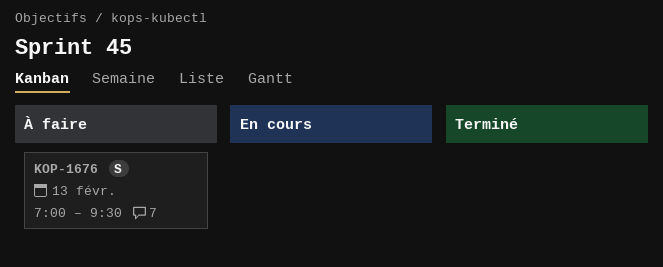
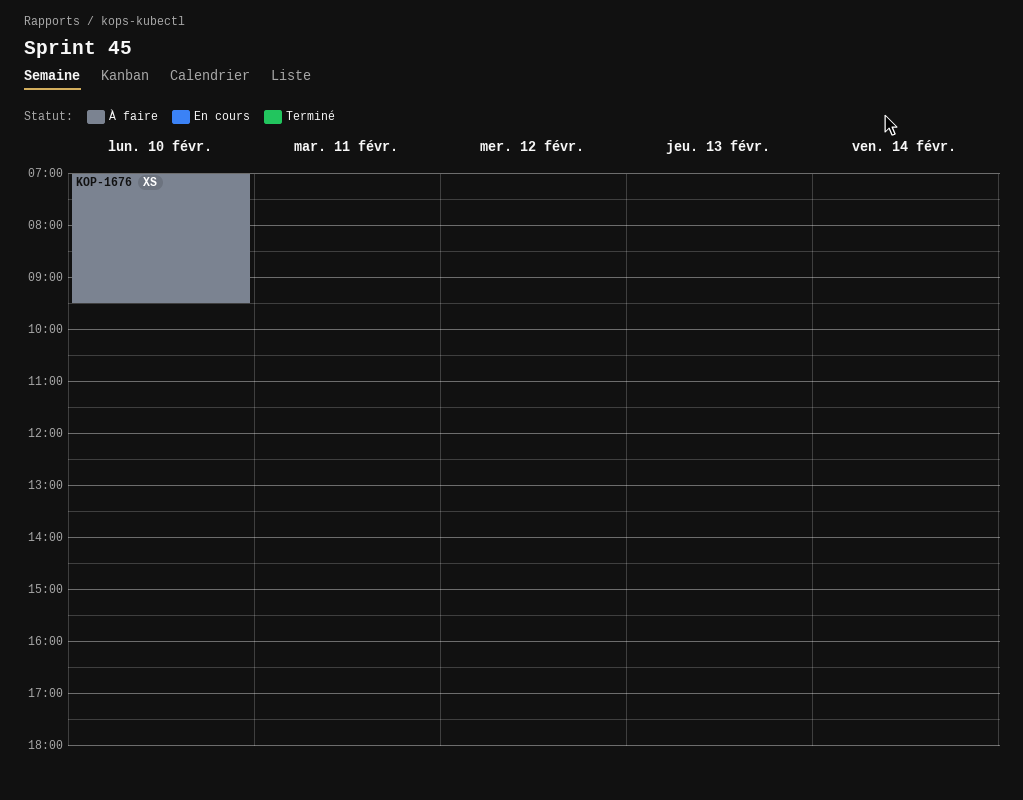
KOP-1676, estimate: S -> XS
KOP-1676, day: Feb 13 -> Feb 10

